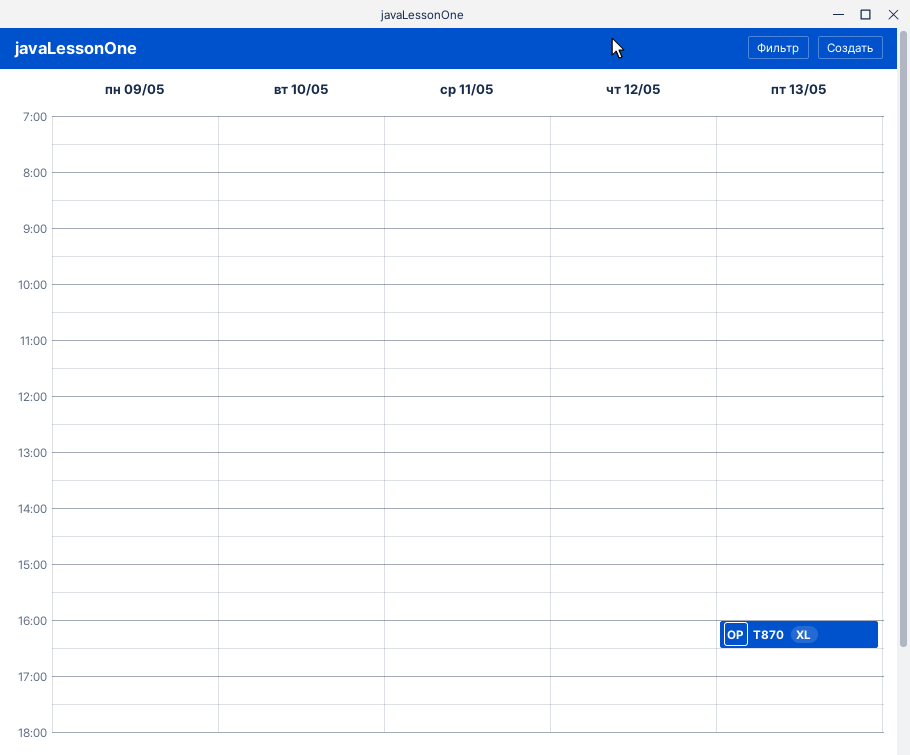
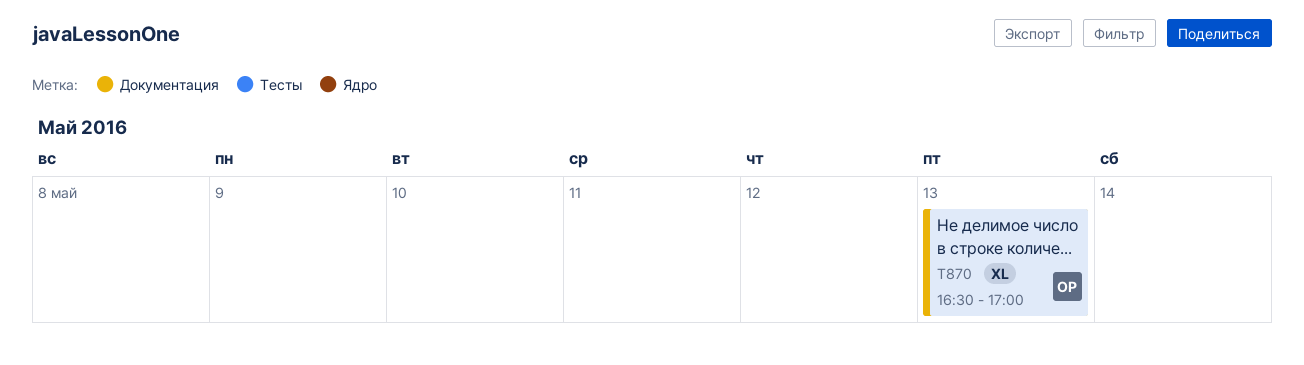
T870, begins: 16:00 -> 16:30
T870, ends: 16:30 -> 17:00

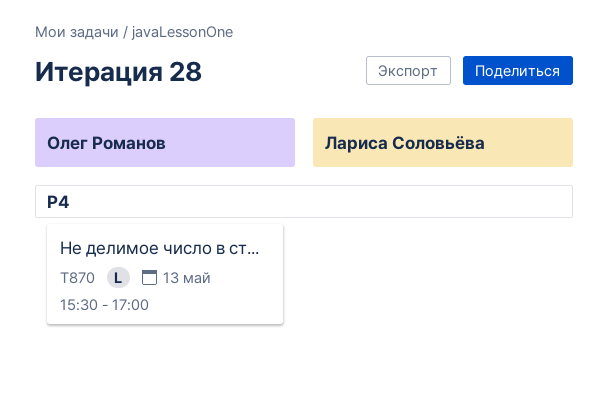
T870, estimate: XL -> L
T870, begins: 16:30 -> 15:30

